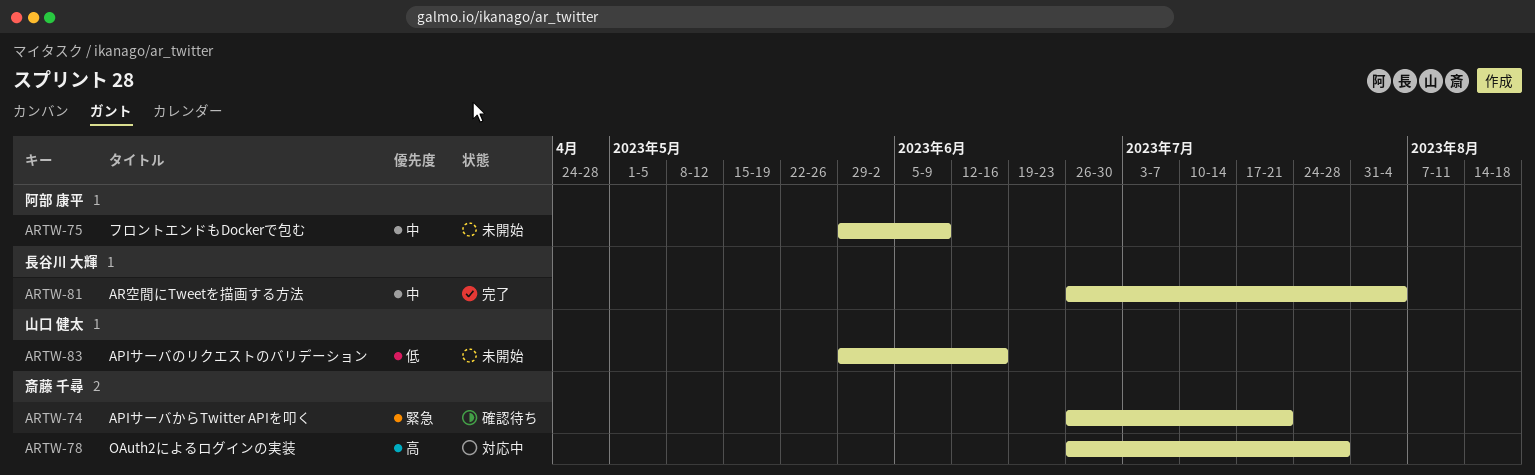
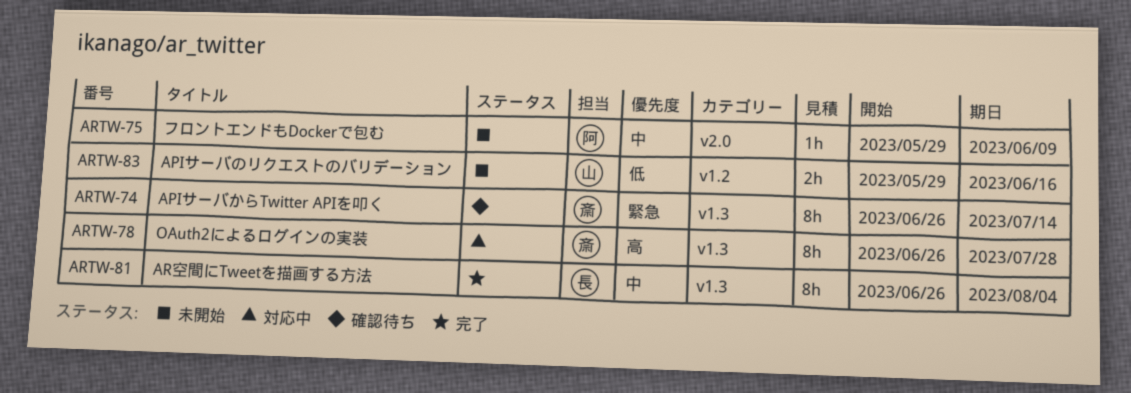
ARTW-74, due: Jul 21 -> Jul 14

